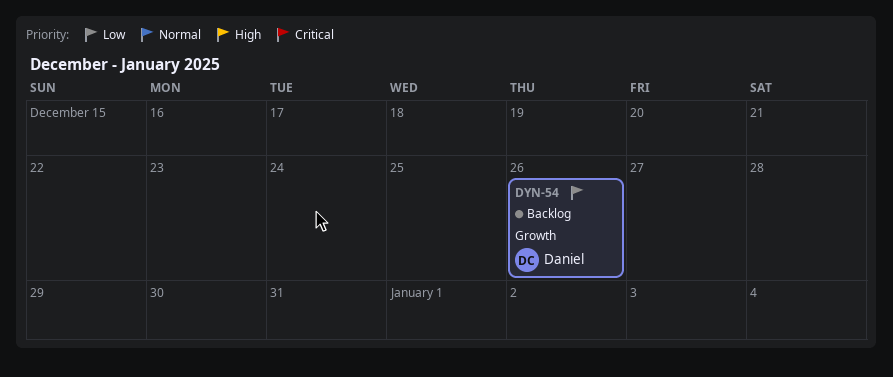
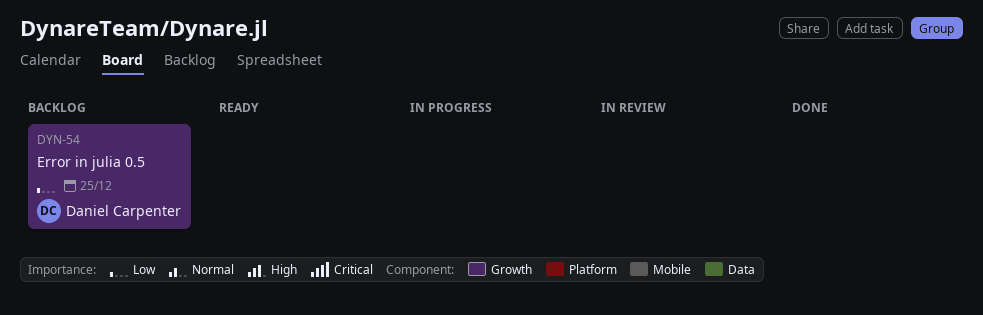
DYN-54, due: Dec 26 -> Dec 25

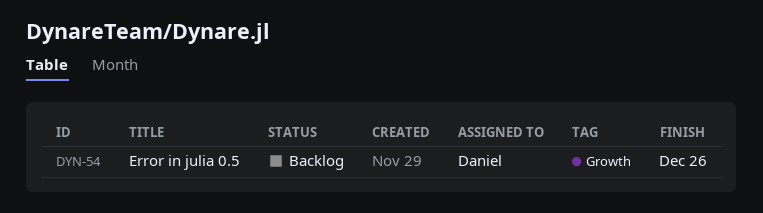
DYN-54, due: Dec 25 -> Dec 26

